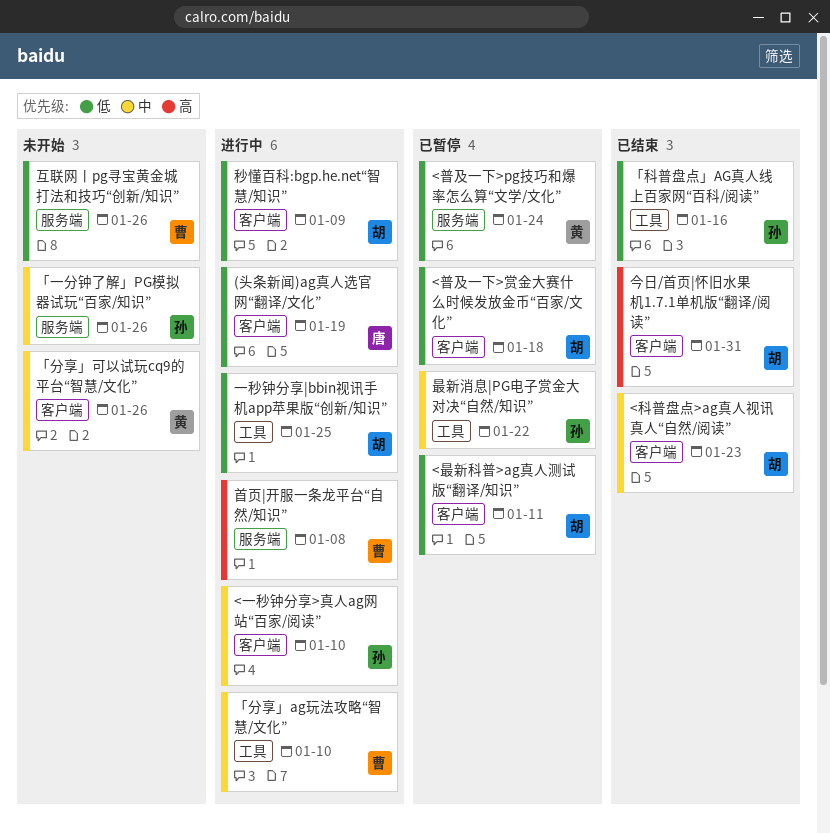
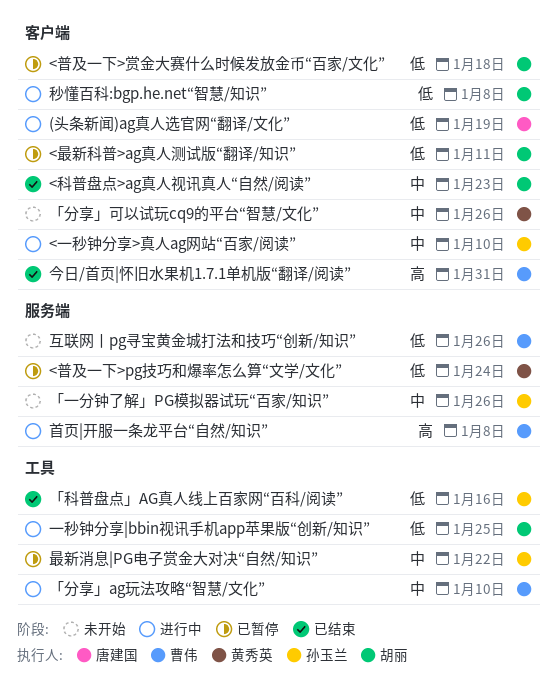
今日/首页|怀旧水果机1.7.1单机版“翻译/阅读”, owner: 胡丽 -> 曹伟
秒懂百科:bgp.he.net“智慧/知识”, due: Jan 9 -> Jan 8

